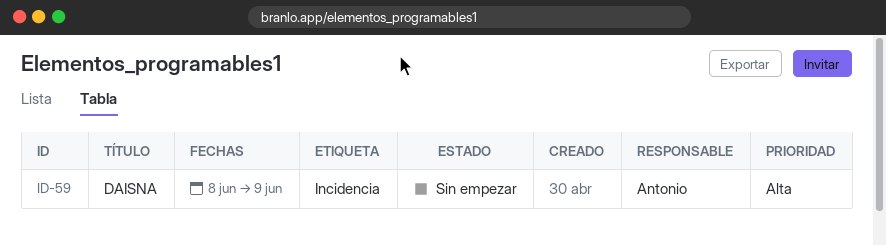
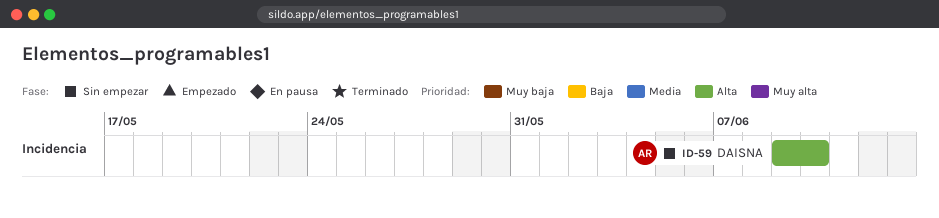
ID-59, start: Jun 8 -> Jun 9
ID-59, due: Jun 9 -> Jun 10

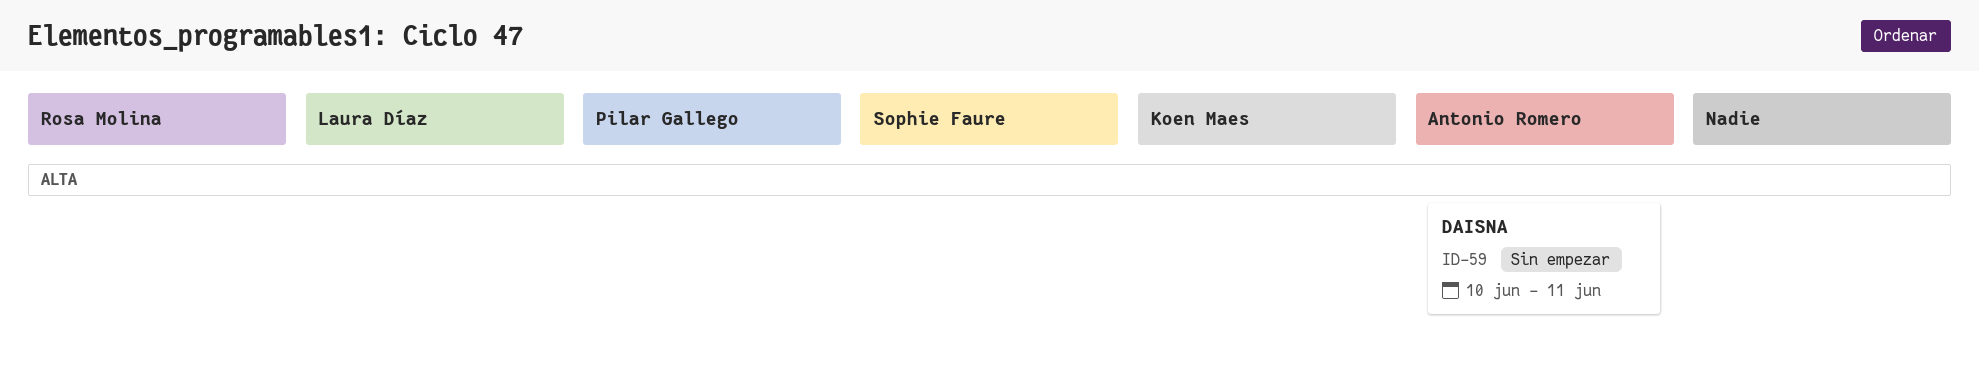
ID-59, start: Jun 9 -> Jun 10
ID-59, due: Jun 10 -> Jun 11

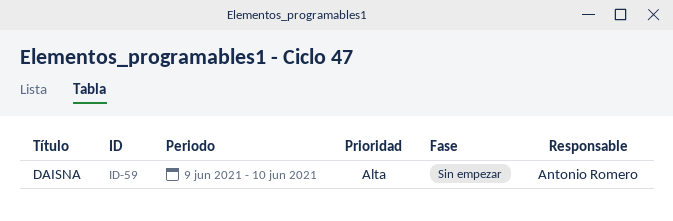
ID-59, start: Jun 10 -> Jun 9
ID-59, due: Jun 11 -> Jun 10

